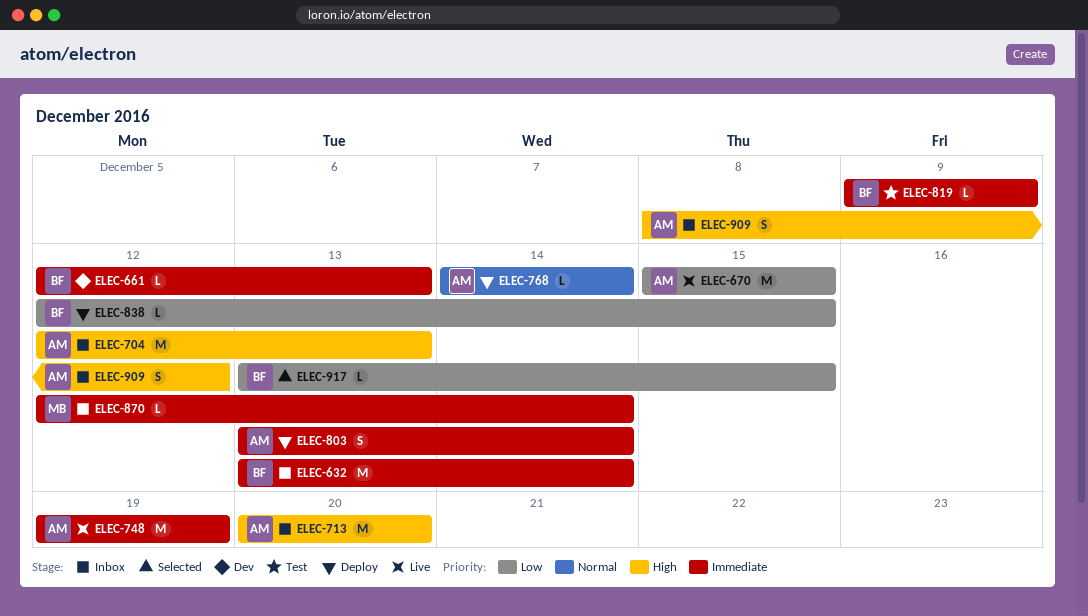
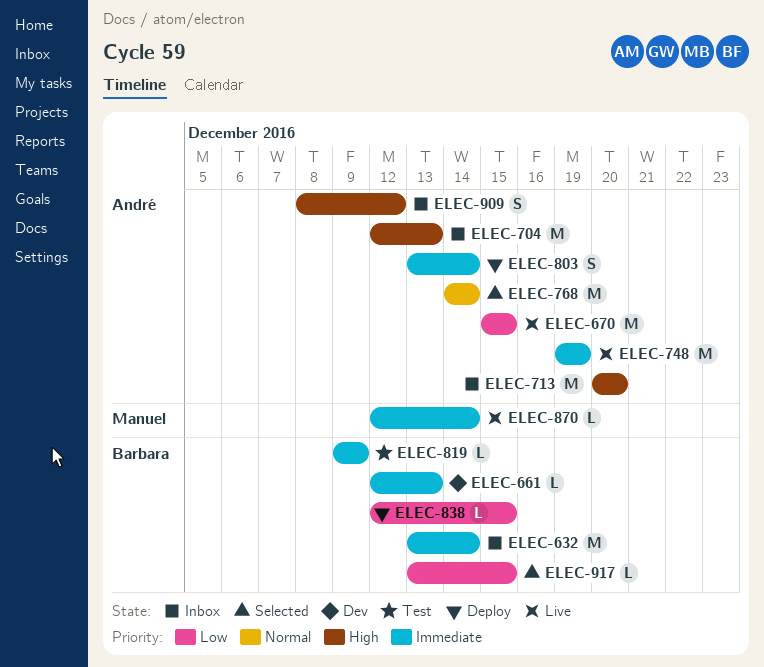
ELEC-768, status: Deploy -> Selected
ELEC-768, estimate: L -> M
ELEC-870, status: Inbox -> Live

